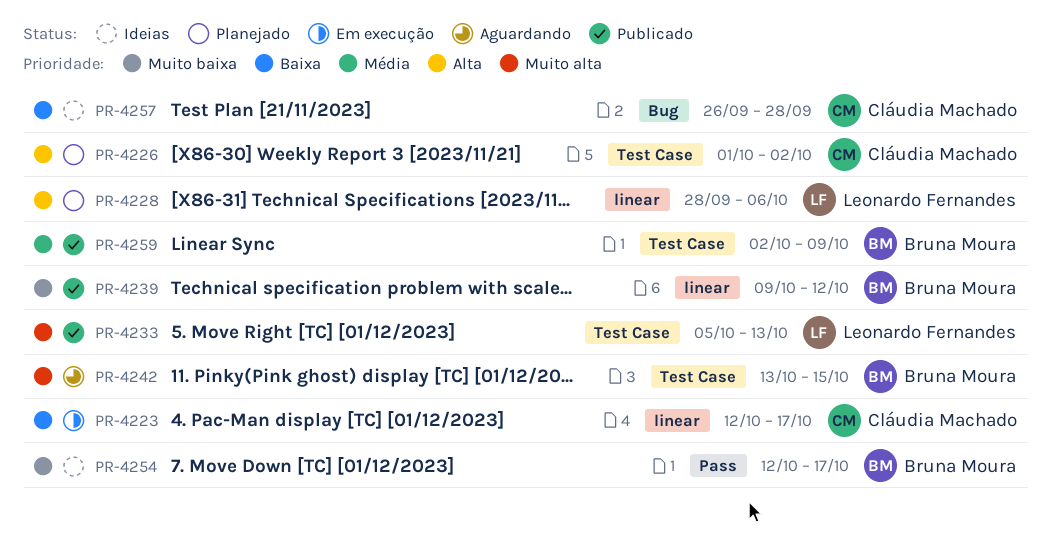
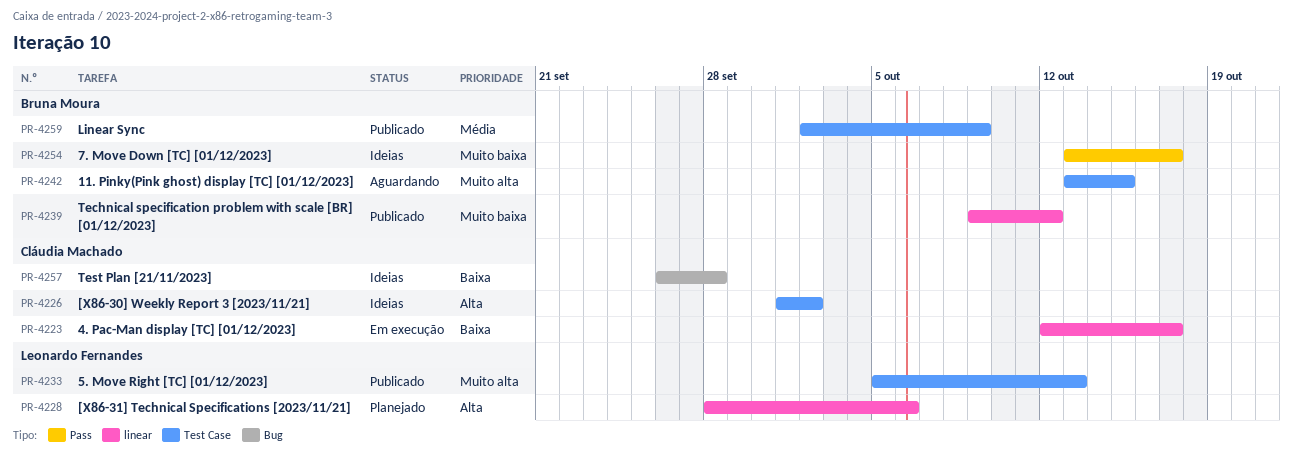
PR-4226, status: Planejado -> Ideias
PR-4254, start: Oct 12 -> Oct 13

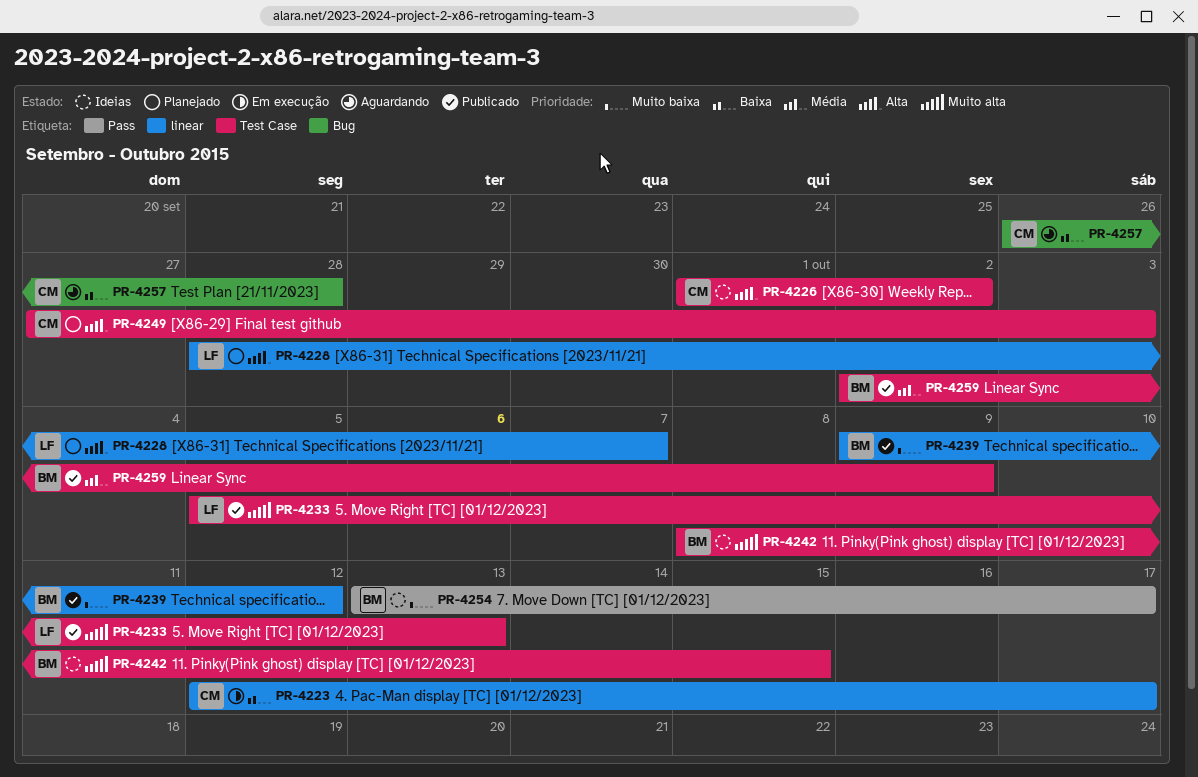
PR-4228, due: Oct 6 -> Oct 7
PR-4242, status: Aguardando -> Ideias
PR-4242, start: Oct 13 -> Oct 8
PR-4249: none -> present
PR-4257, status: Ideias -> Aguardando

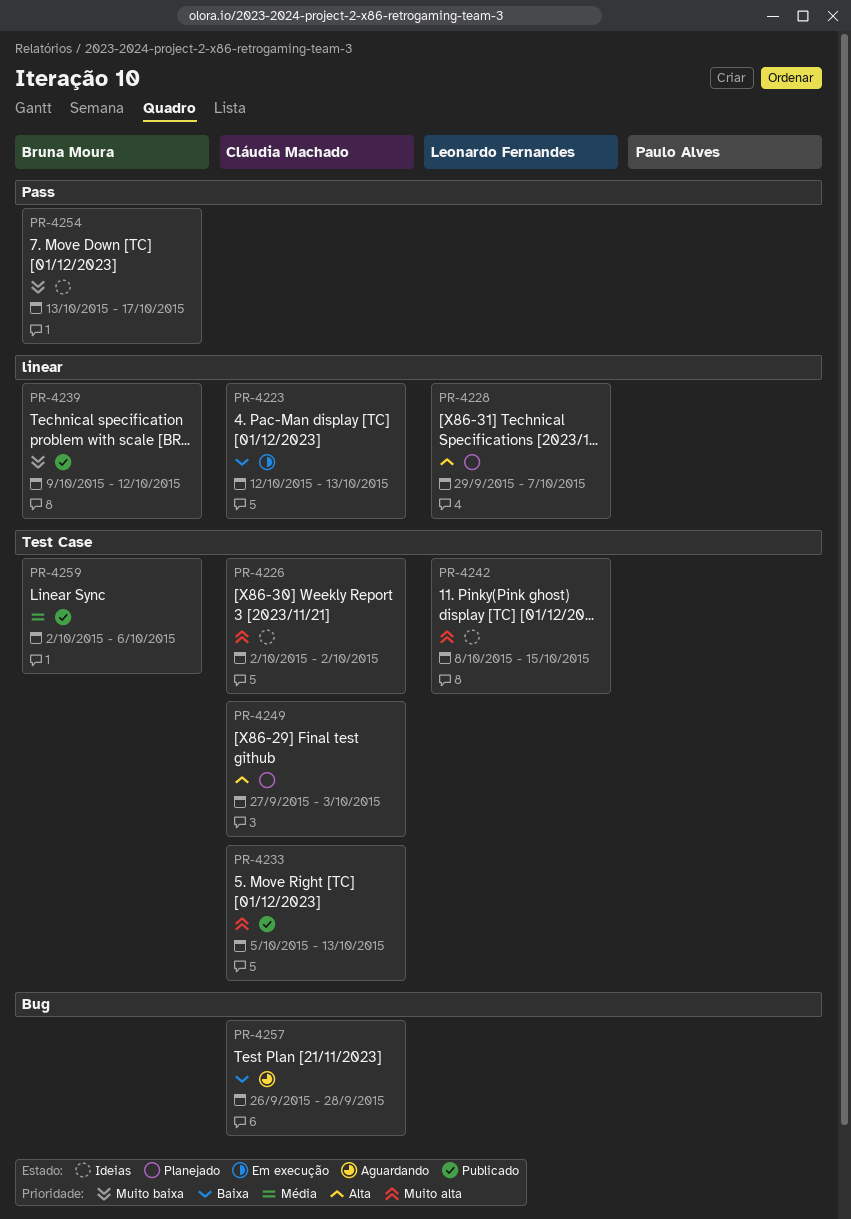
PR-4223, due: Oct 17 -> Oct 13
PR-4226, priority: Alta -> Muito alta
PR-4226, start: Oct 1 -> Oct 2
PR-4228, start: Sep 28 -> Sep 29
PR-4233, owner: Leonardo Fernandes -> Cláudia Machado
PR-4242, owner: Bruna Moura -> Leonardo Fernandes
PR-4259, due: Oct 9 -> Oct 6

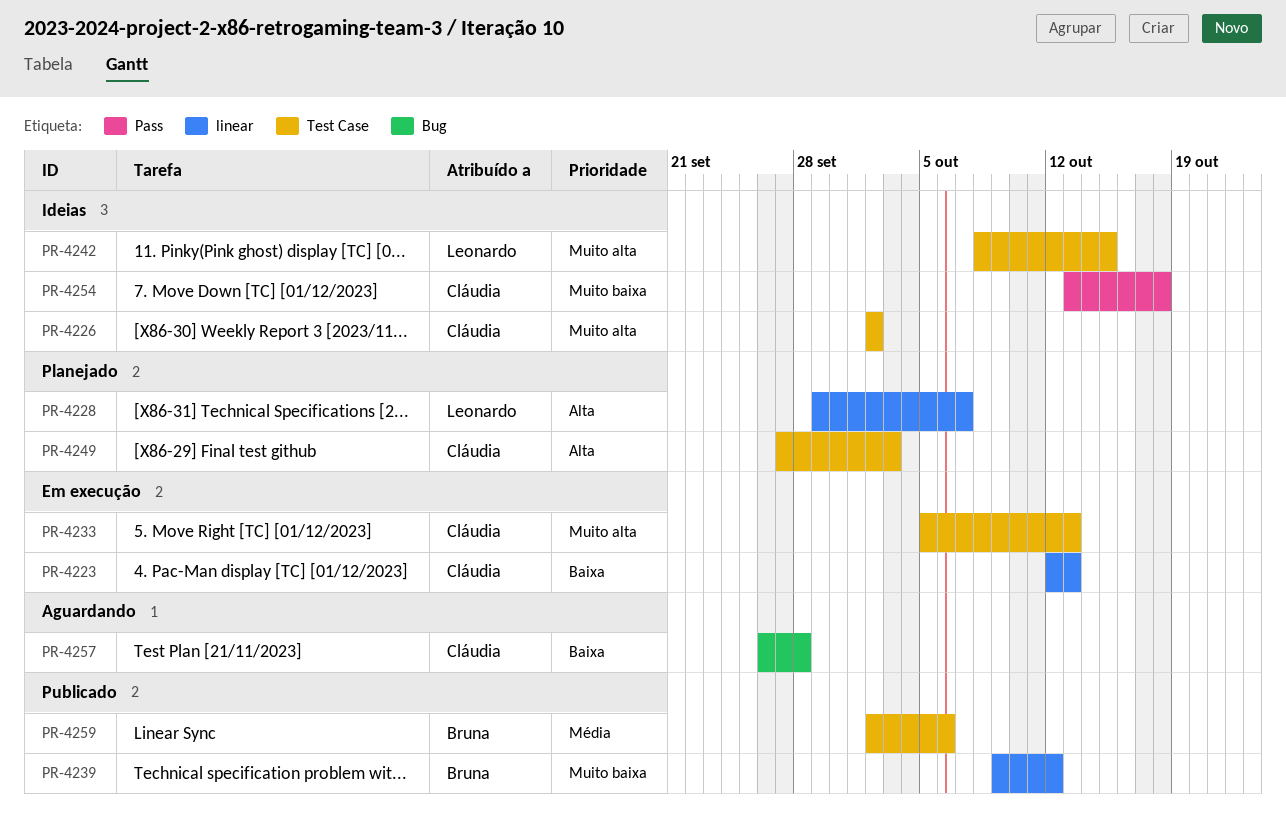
PR-4233, status: Publicado -> Em execução
PR-4254, owner: Bruna Moura -> Cláudia Machado
PR-4254, due: Oct 17 -> Oct 18

